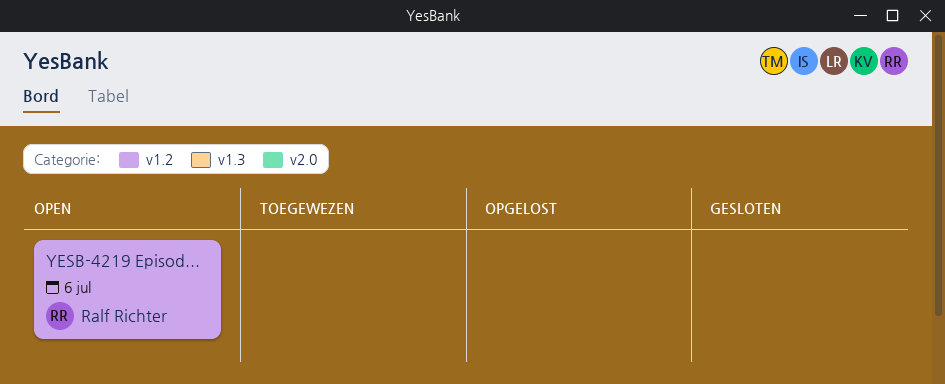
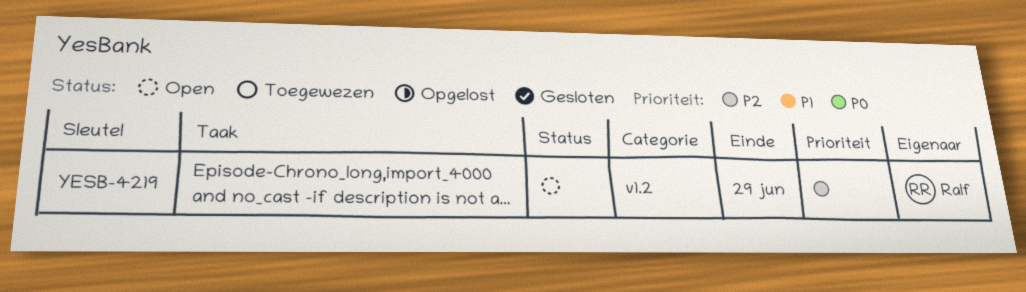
YESB-4219, due: Jul 6 -> Jun 29

